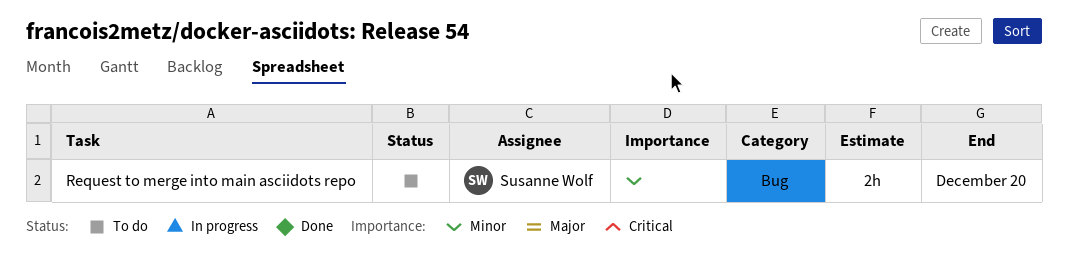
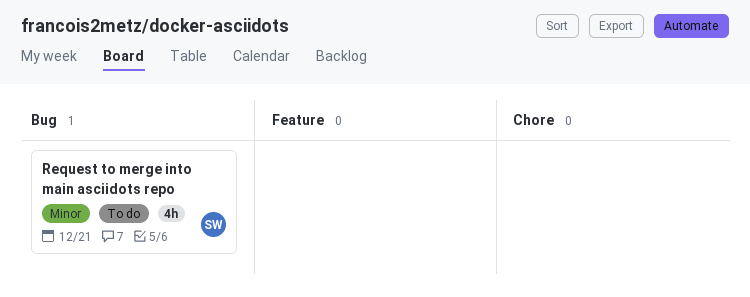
Request to merge into main asciidots repo, estimate: 2h -> 4h
Request to merge into main asciidots repo, due: Dec 20 -> Dec 21

